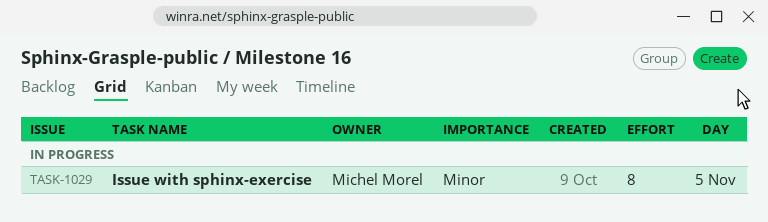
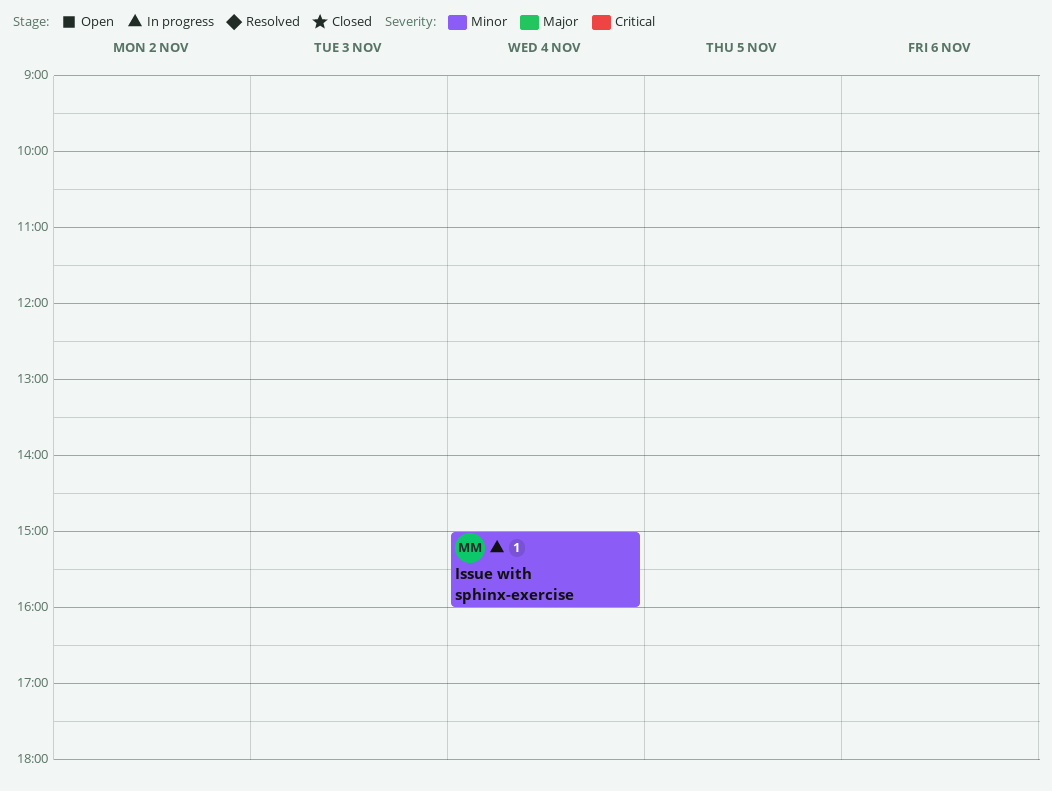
Issue with sphinx-exercise, estimate: 8 -> 1
Issue with sphinx-exercise, day: Nov 5 -> Nov 4

